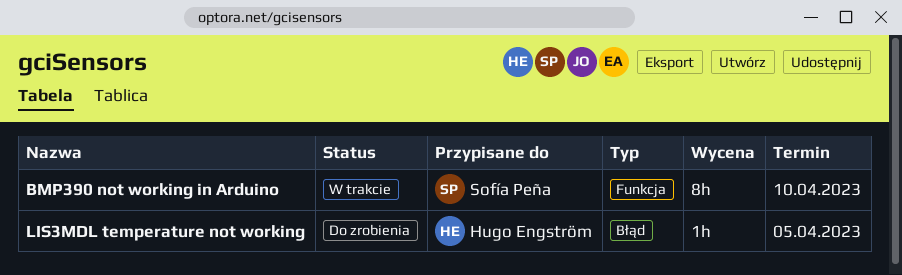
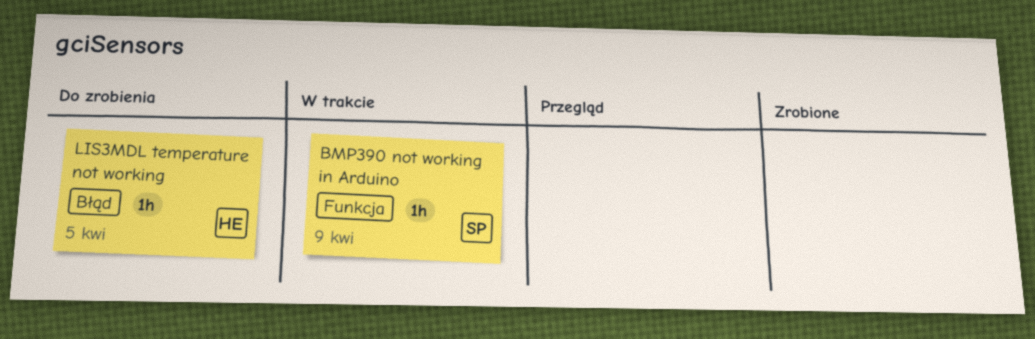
BMP390 not working in Arduino, estimate: 8h -> 1h
BMP390 not working in Arduino, due: Apr 10 -> Apr 9

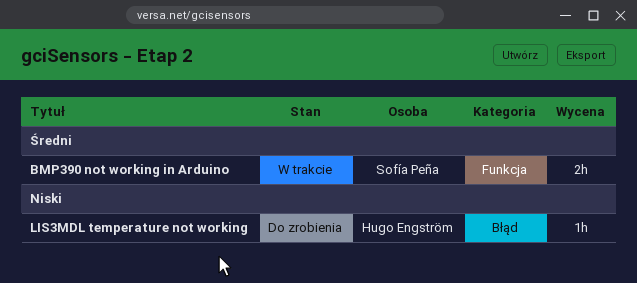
BMP390 not working in Arduino, estimate: 1h -> 2h

